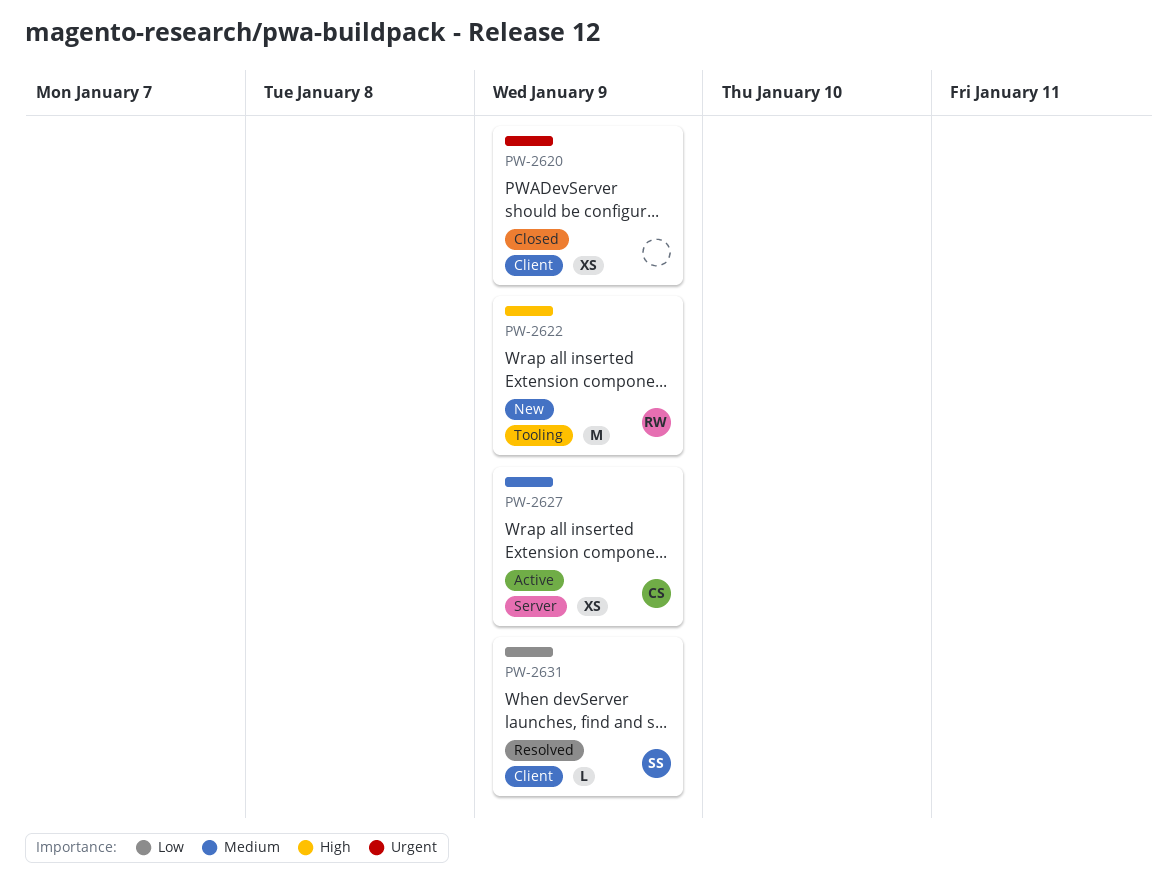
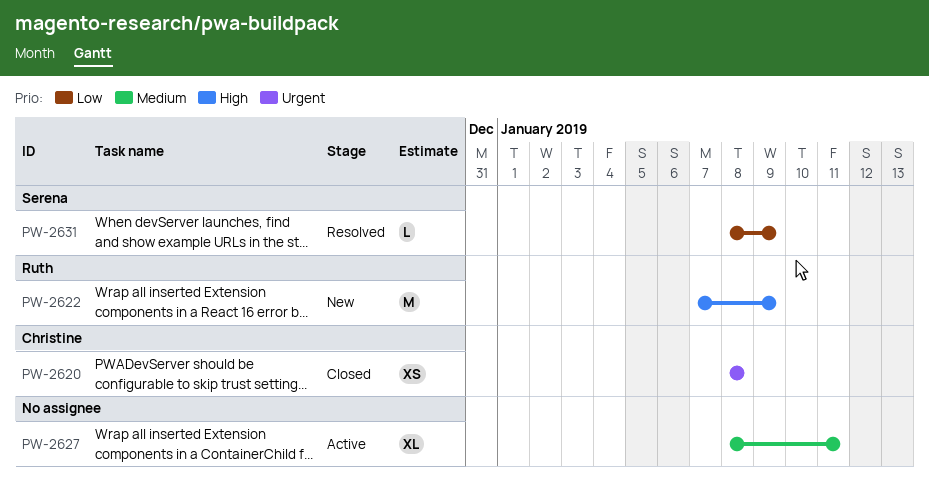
PW-2620, owner: none -> Christine
PW-2620, due: Jan 9 -> Jan 8
PW-2627, owner: Christine -> none
PW-2627, estimate: XS -> XL
PW-2627, due: Jan 9 -> Jan 11

